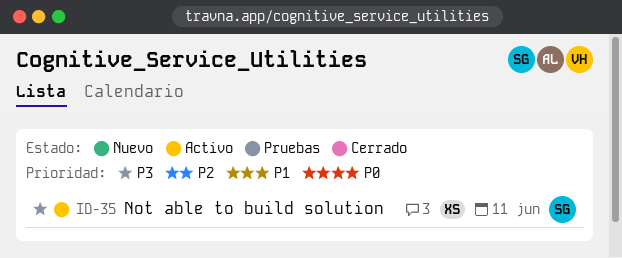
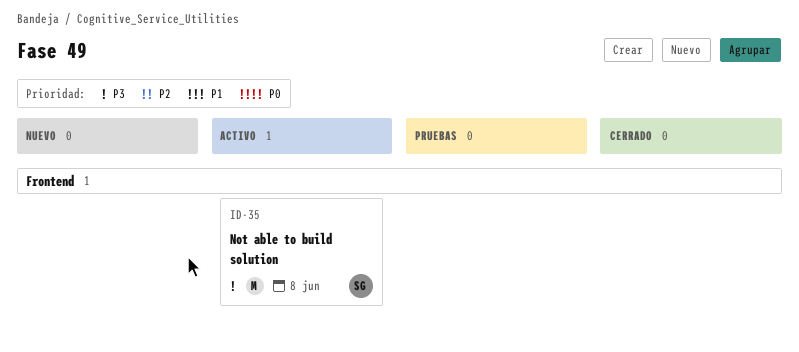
ID-35, estimate: XS -> M
ID-35, due: Jun 11 -> Jun 8

